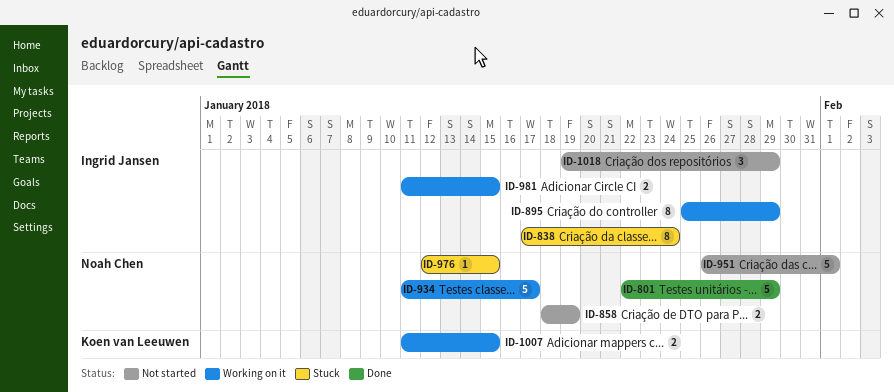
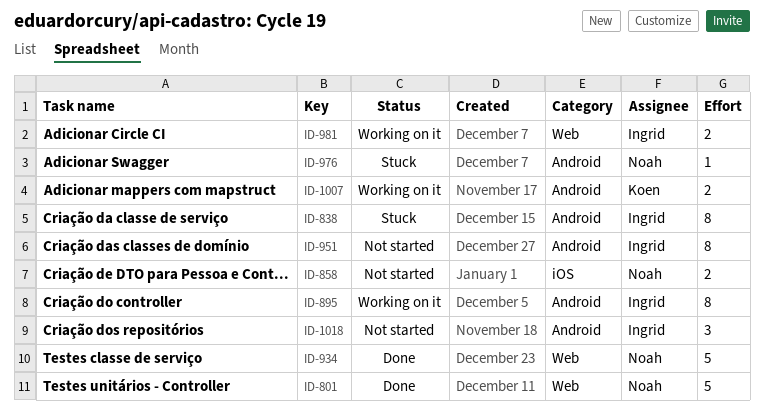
ID-934, status: Working on it -> Done
ID-951, owner: Noah Chen -> Ingrid Jansen
ID-951, estimate: 5 -> 8

